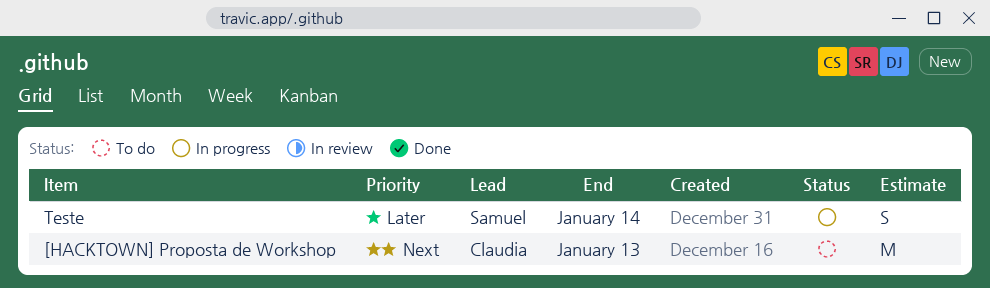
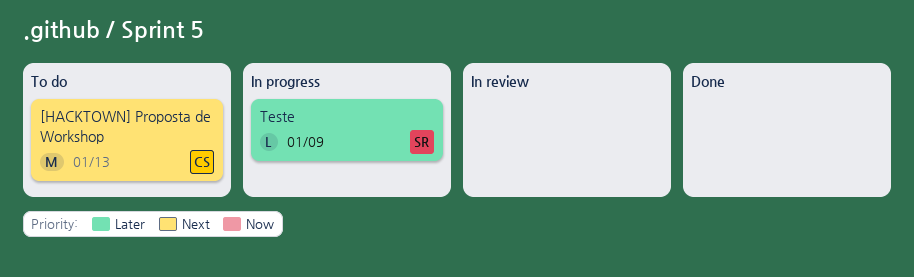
Teste, estimate: S -> L
Teste, due: Jan 14 -> Jan 9

